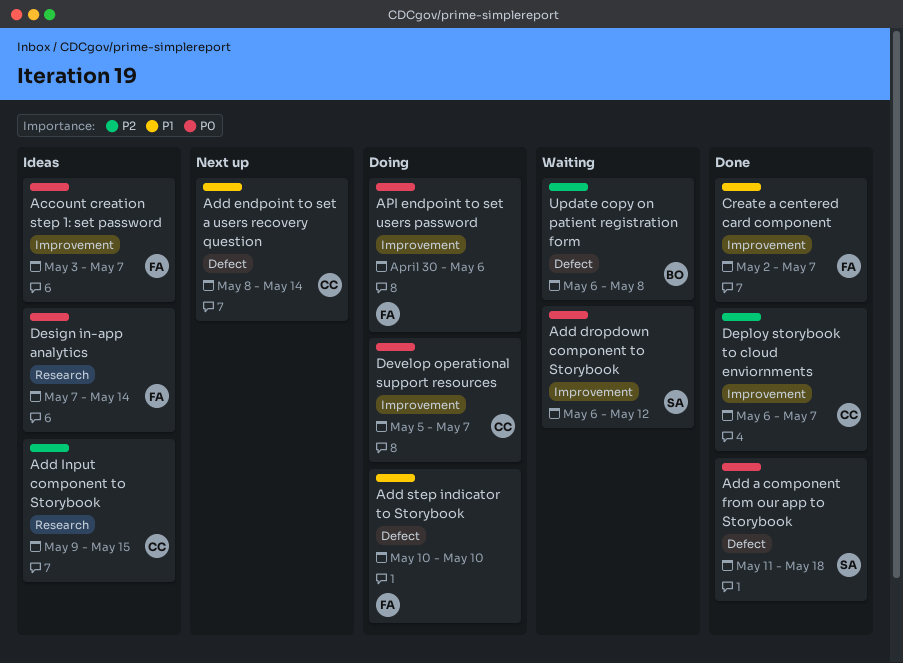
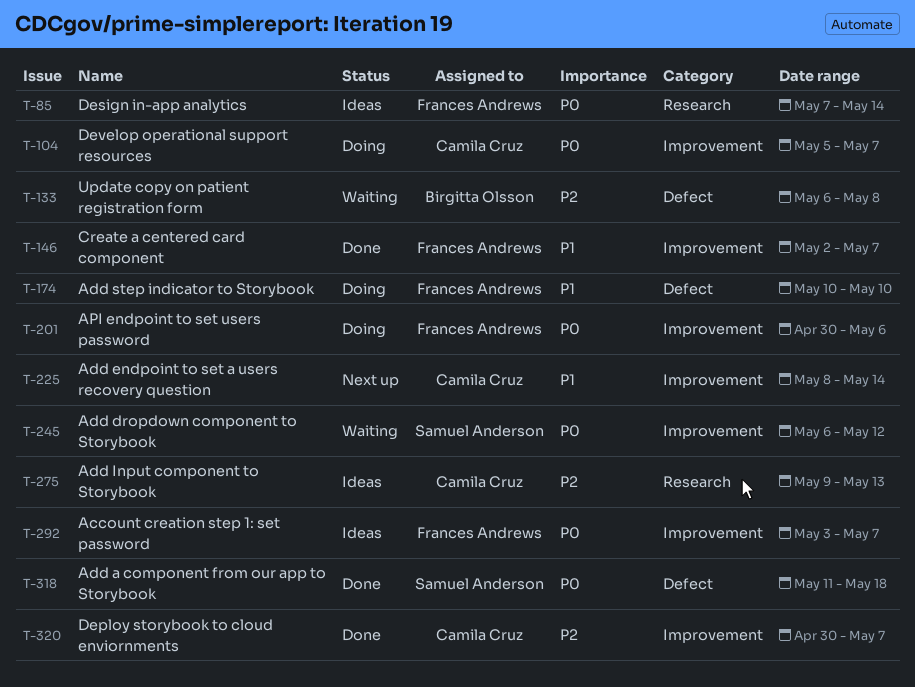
Add endpoint to set a users recovery question, label: Defect -> Improvement
Add Input component to Storybook, due: May 15 -> May 13
Deploy storybook to cloud enviornments, start: May 6 -> Apr 30

